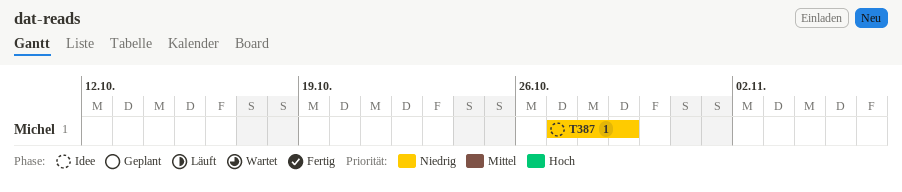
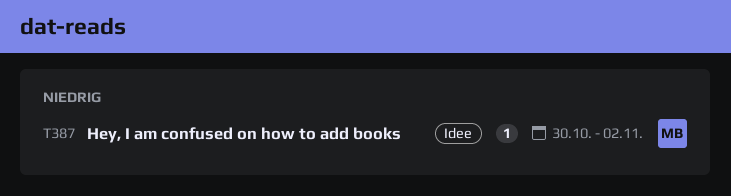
T387, start: Oct 27 -> Oct 30
T387, due: Oct 29 -> Nov 2

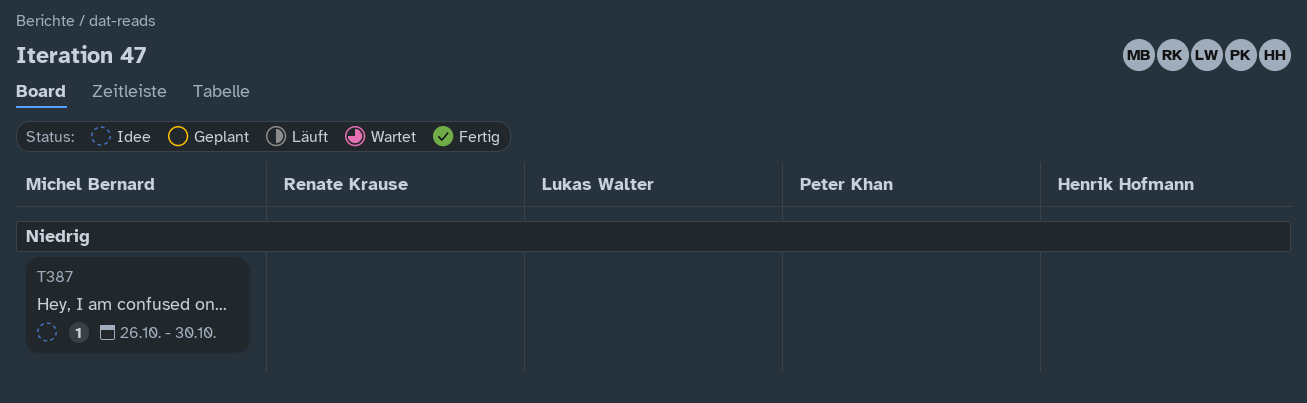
T387, start: Oct 30 -> Oct 26
T387, due: Nov 2 -> Oct 30

